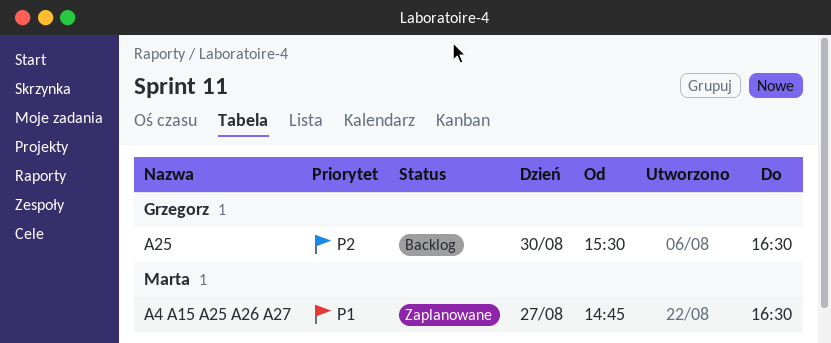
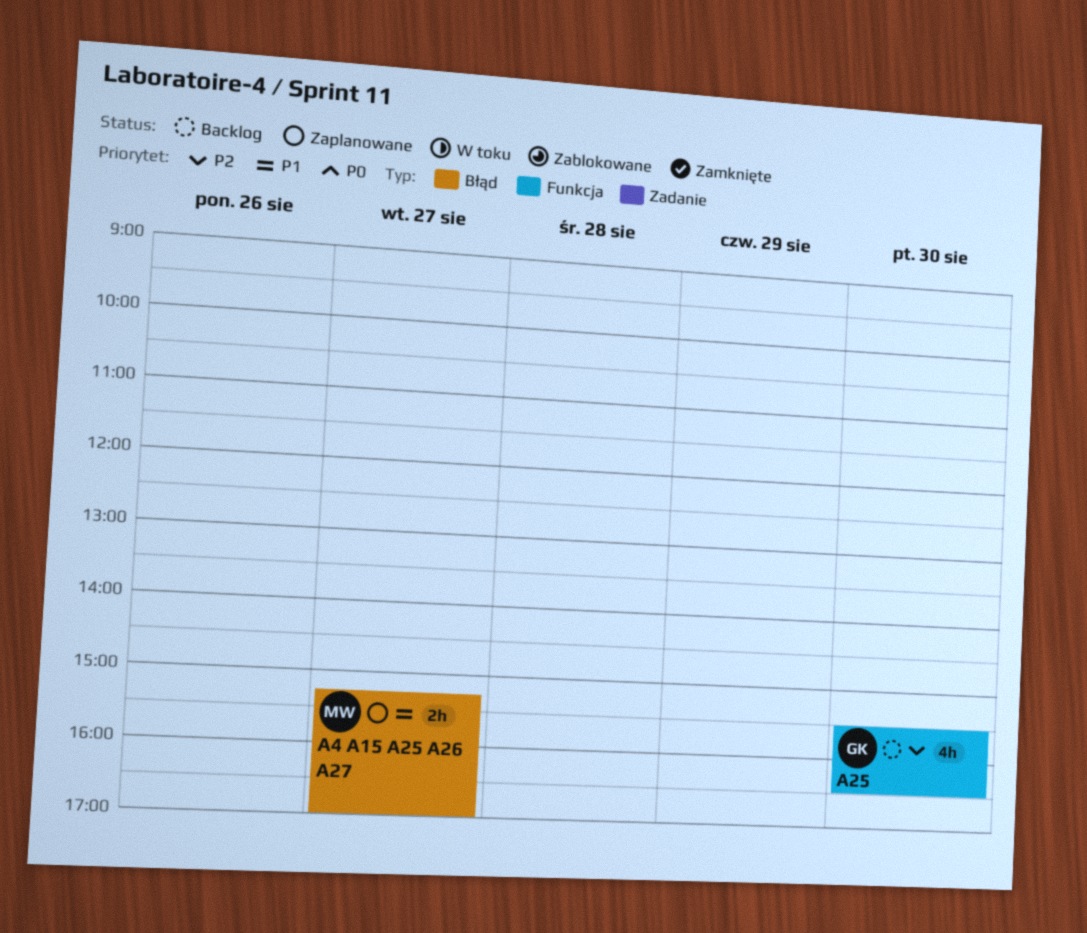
A4 A15 A25 A26 A27, begins: 14:45 -> 15:15
A4 A15 A25 A26 A27, ends: 16:30 -> 17:00

